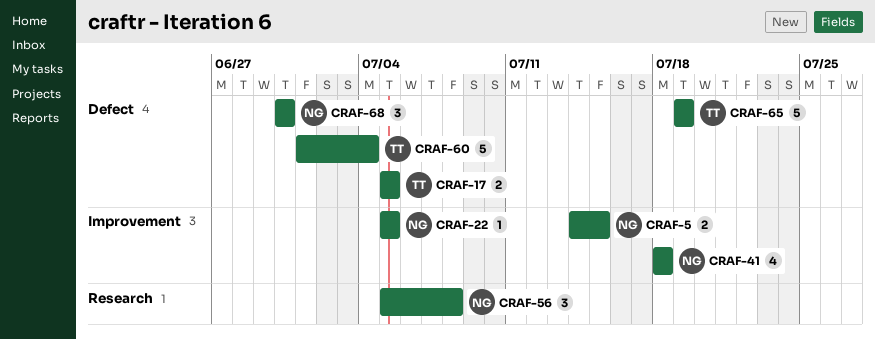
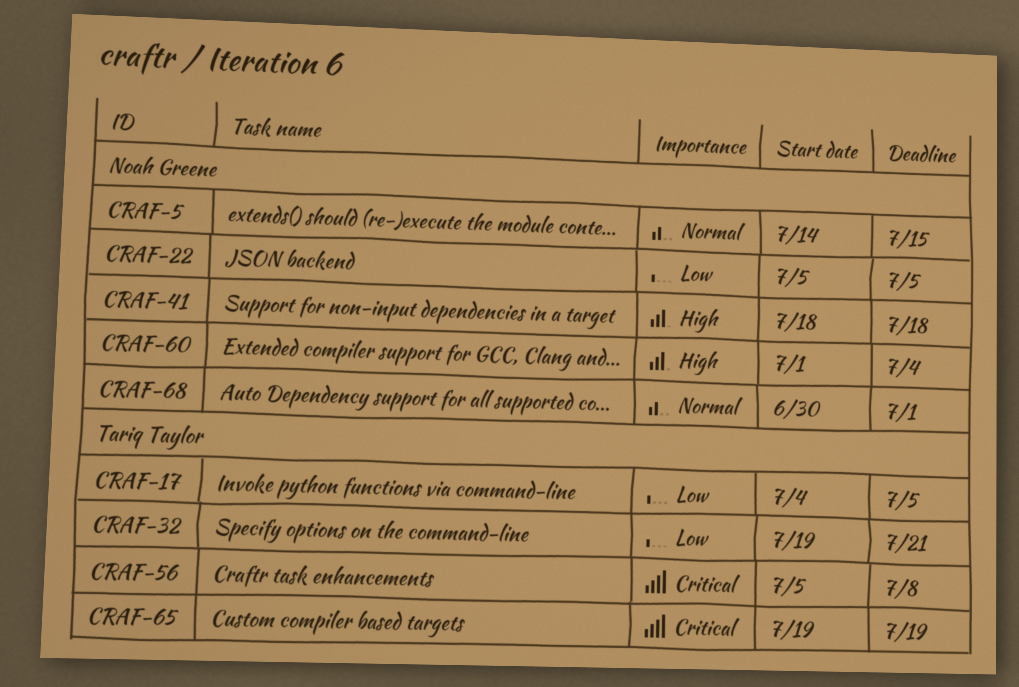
CRAF-17, start: Jul 5 -> Jul 4
CRAF-32: none -> present
CRAF-56, owner: Noah Greene -> Tariq Taylor
CRAF-60, owner: Tariq Taylor -> Noah Greene
CRAF-68, due: Jun 30 -> Jul 1

